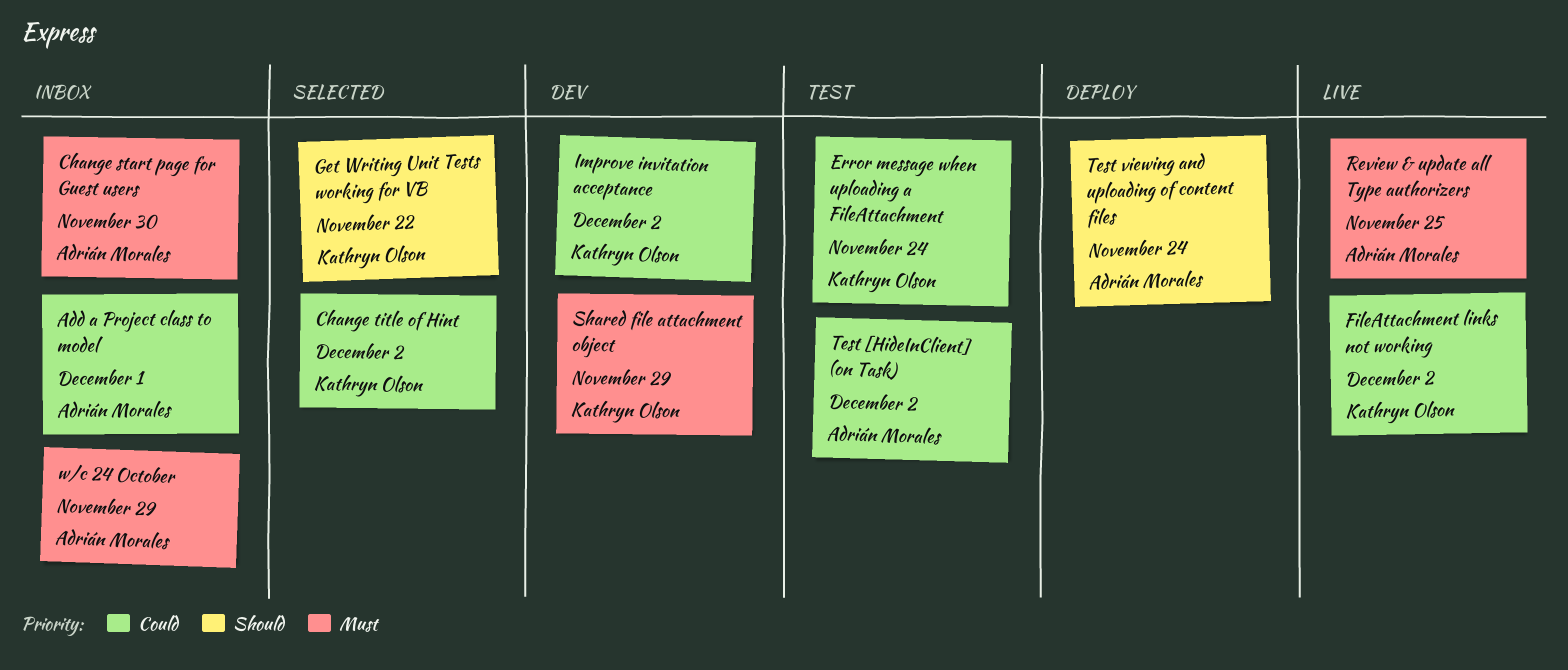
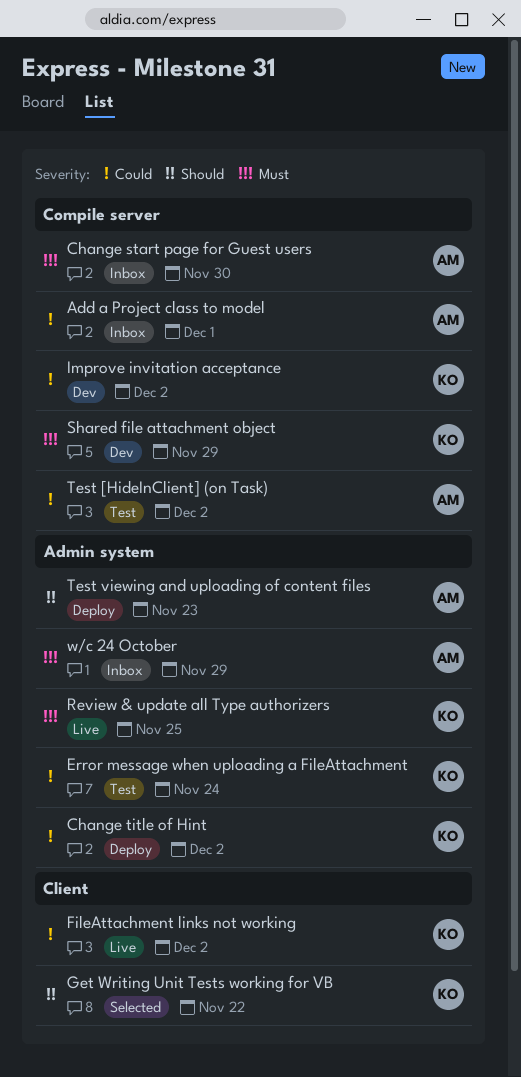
Change title of Hint, status: Selected -> Deploy
Review & update all Type authorizers, owner: Adrián Morales -> Kathryn Olson
Test viewing and uploading of content files, due: Nov 24 -> Nov 23

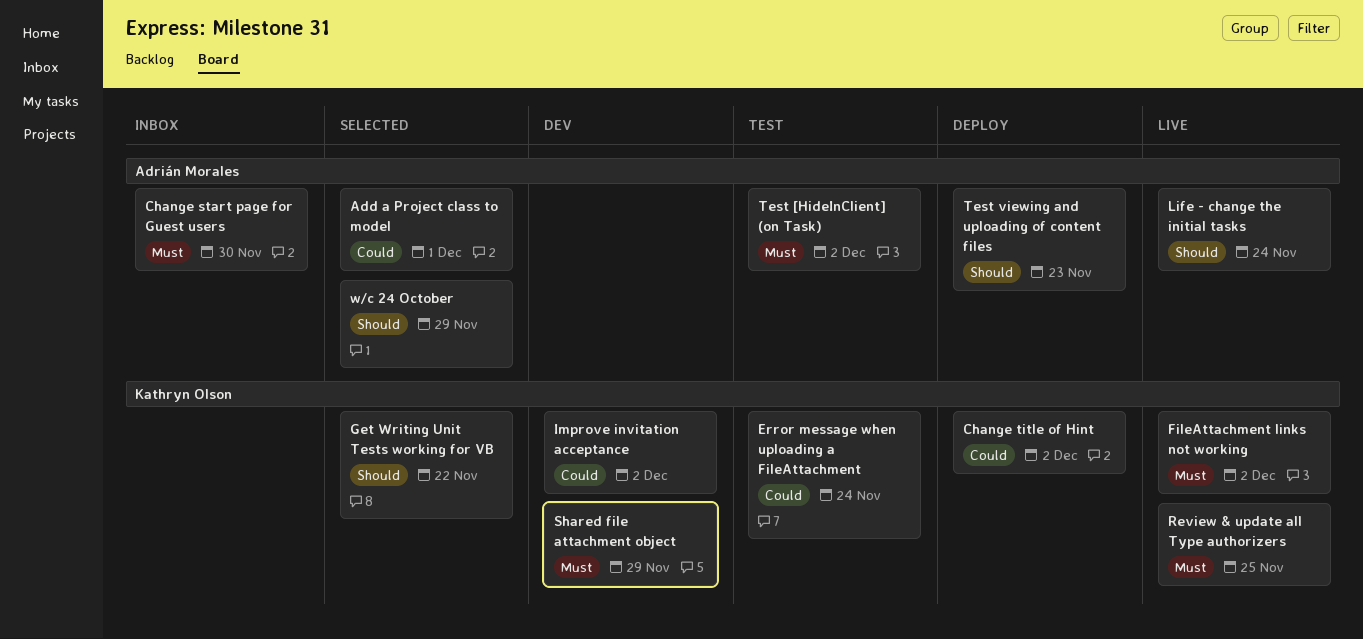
Add a Project class to model, status: Inbox -> Selected
FileAttachment links not working, priority: Could -> Must
Life - change the initial tasks: none -> present
Test [HideInClient] (on Task), priority: Could -> Must
w/c 24 October, status: Inbox -> Selected
w/c 24 October, priority: Must -> Should

